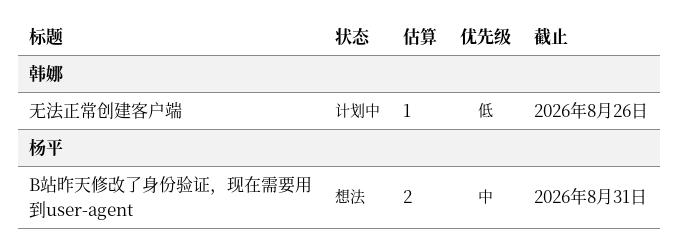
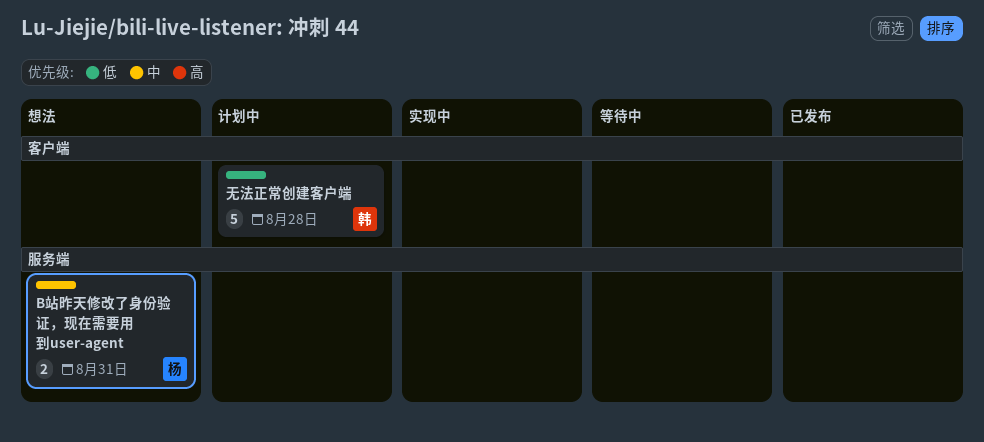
无法正常创建客户端, estimate: 1 -> 5
无法正常创建客户端, due: Aug 26 -> Aug 28

